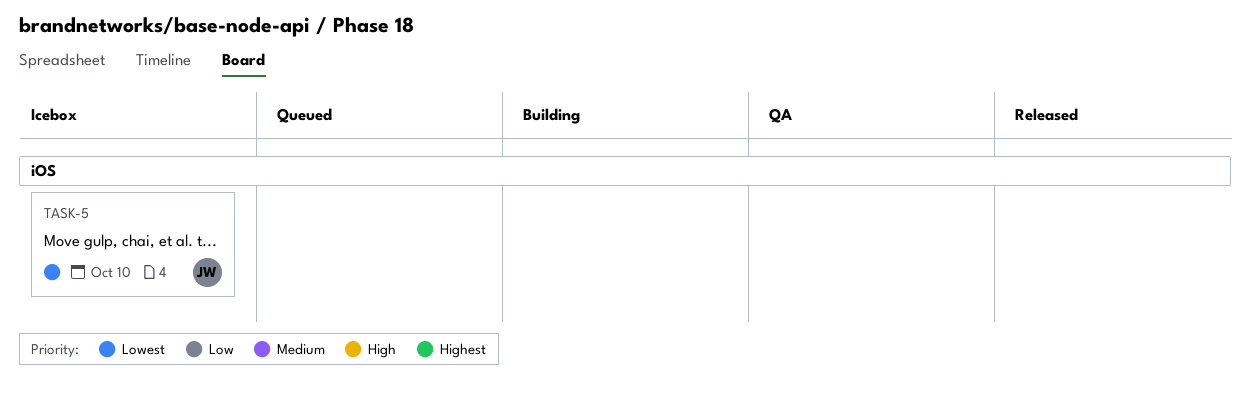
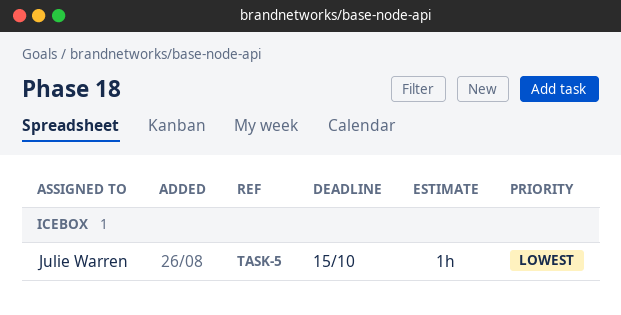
TASK-5, due: Oct 10 -> Oct 15

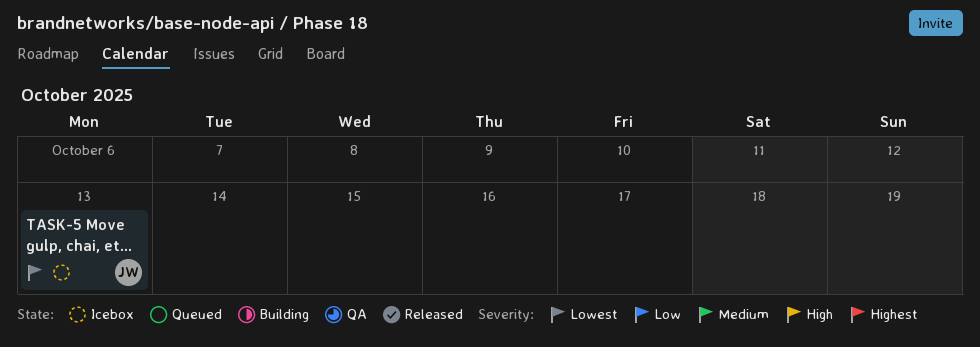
TASK-5, due: Oct 15 -> Oct 13

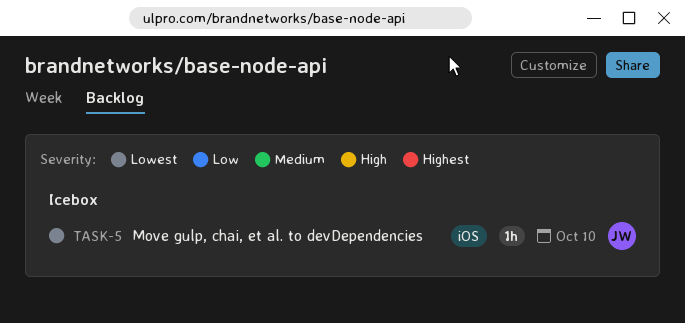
TASK-5, due: Oct 13 -> Oct 10

